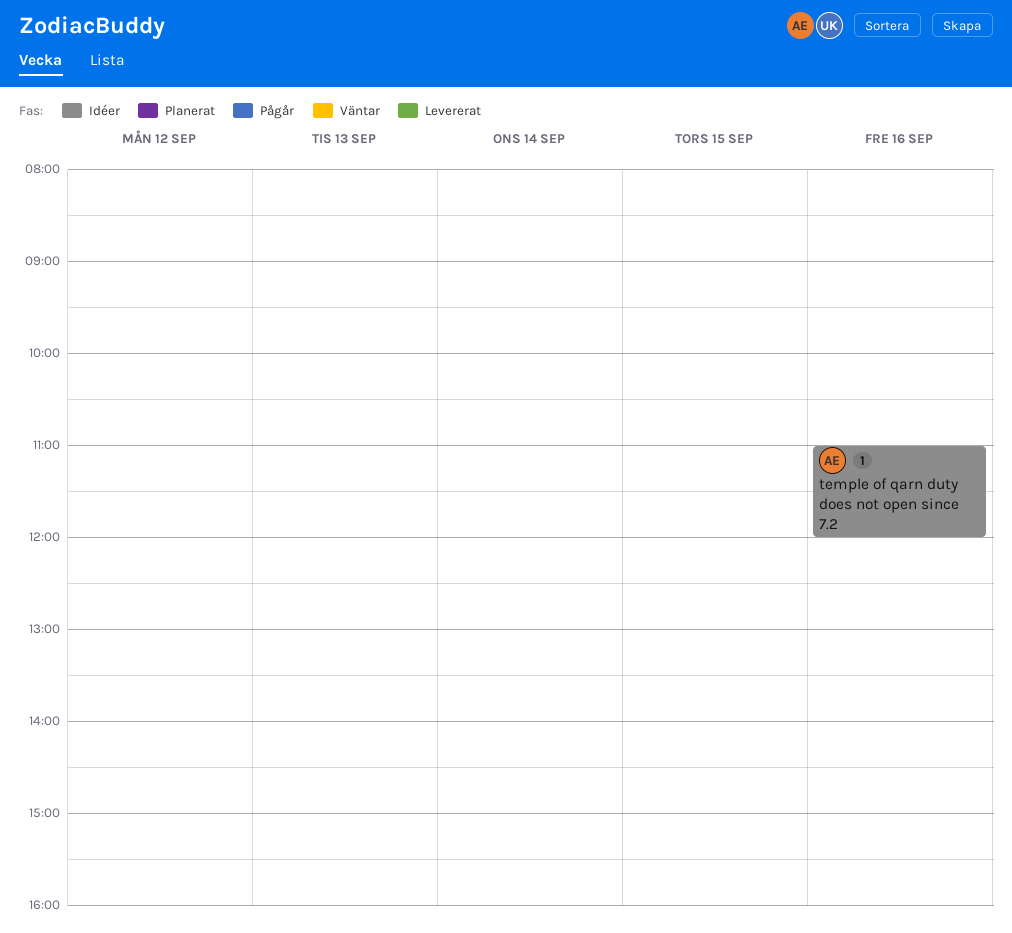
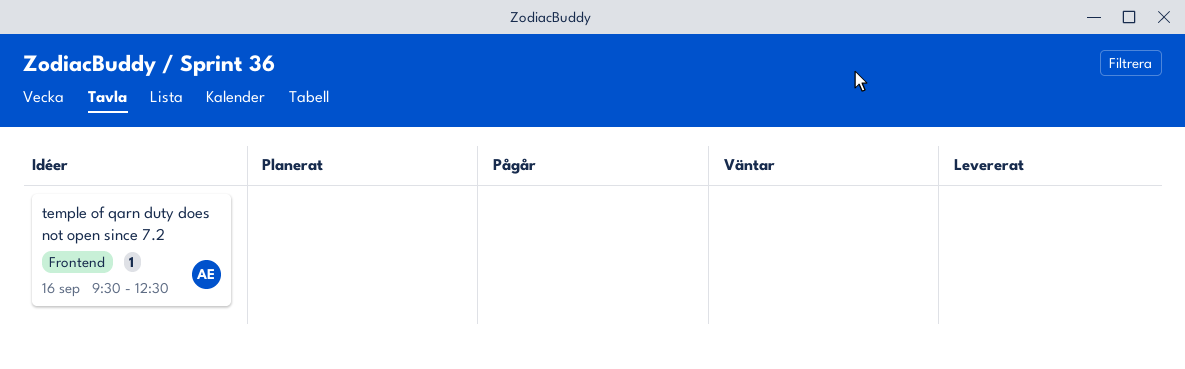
temple of qarn duty does not open since 7.2, begins: 11:00 -> 09:30
temple of qarn duty does not open since 7.2, ends: 12:00 -> 12:30

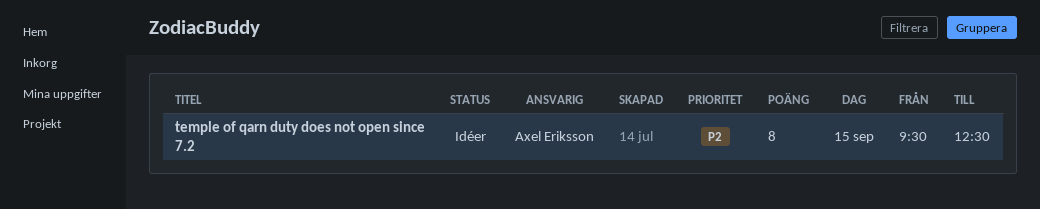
temple of qarn duty does not open since 7.2, estimate: 1 -> 8
temple of qarn duty does not open since 7.2, day: Sep 16 -> Sep 15

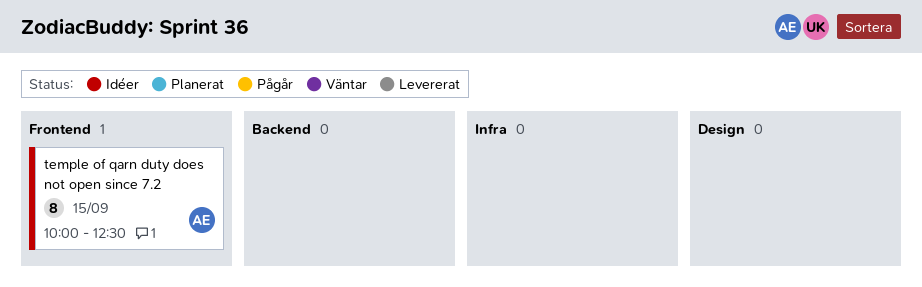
temple of qarn duty does not open since 7.2, begins: 09:30 -> 10:00

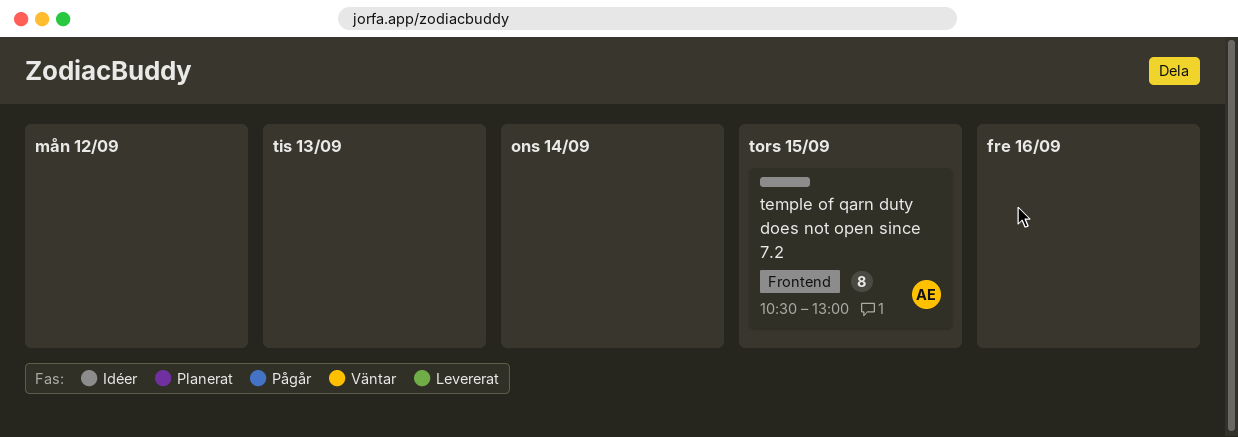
temple of qarn duty does not open since 7.2, begins: 10:00 -> 10:30
temple of qarn duty does not open since 7.2, ends: 12:30 -> 13:00

